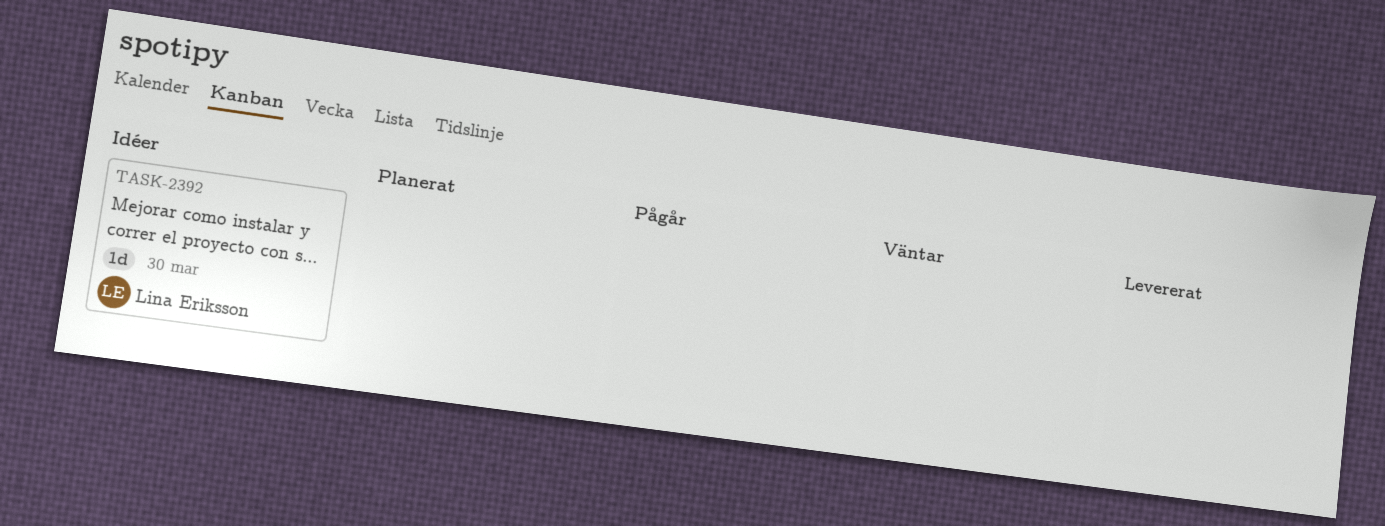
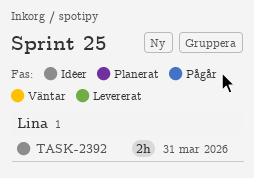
TASK-2392, estimate: 1d -> 2h
TASK-2392, due: Mar 30 -> Mar 31

